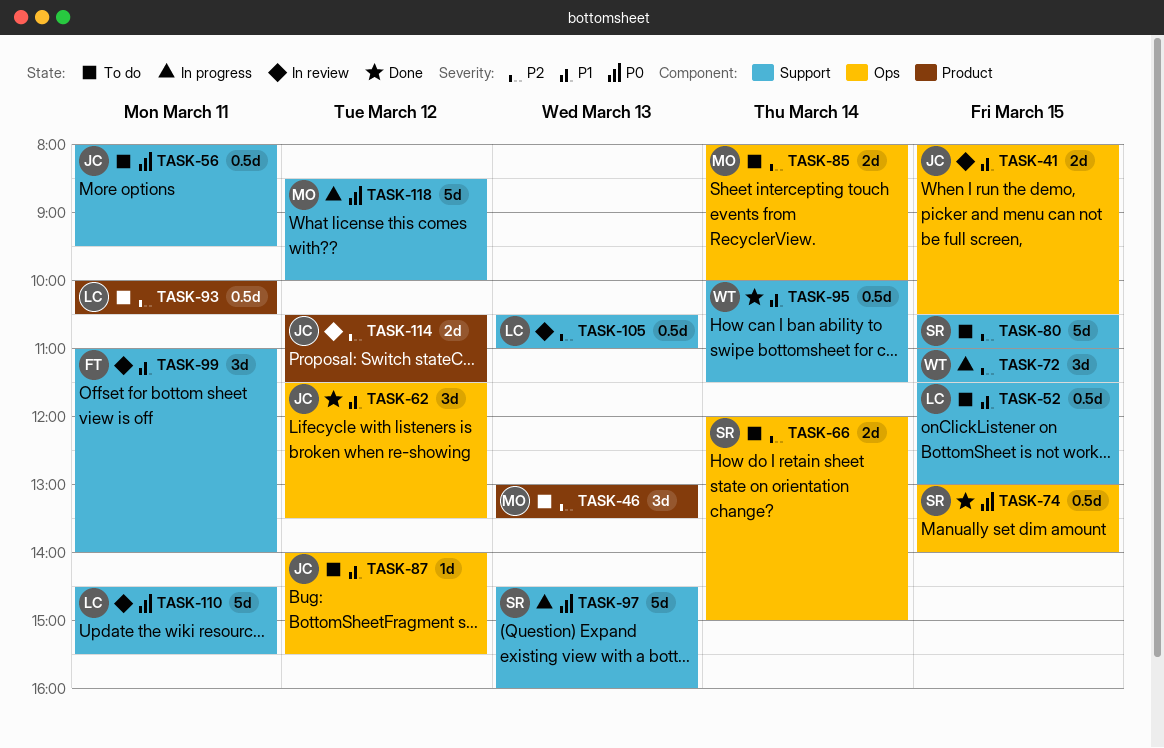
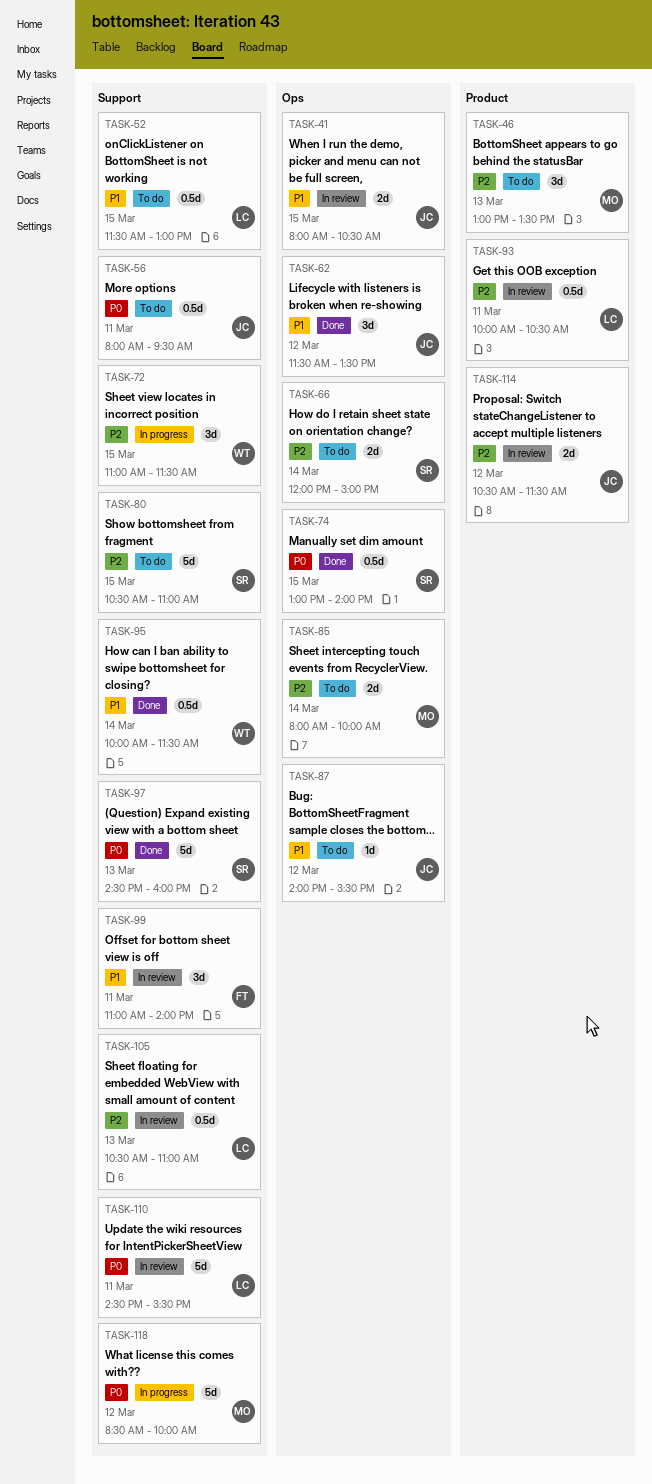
TASK-93, status: To do -> In review
TASK-97, status: In progress -> Done

